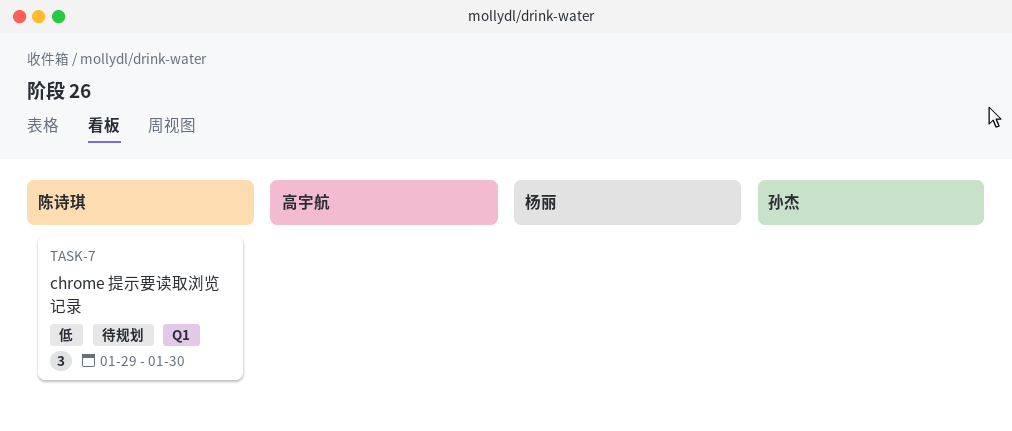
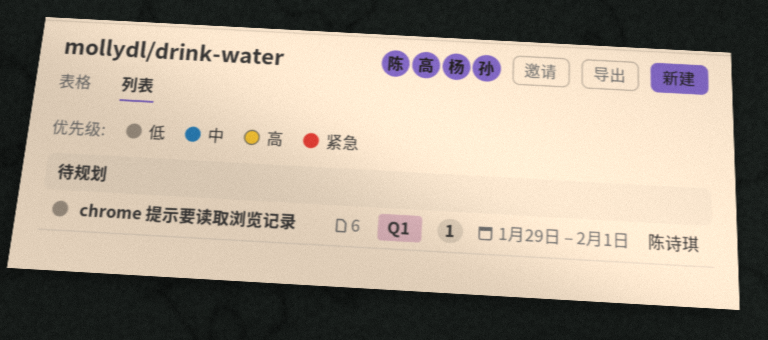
chrome 提示要读取浏览记录, estimate: 3 -> 1
chrome 提示要读取浏览记录, due: Jan 30 -> Feb 1

